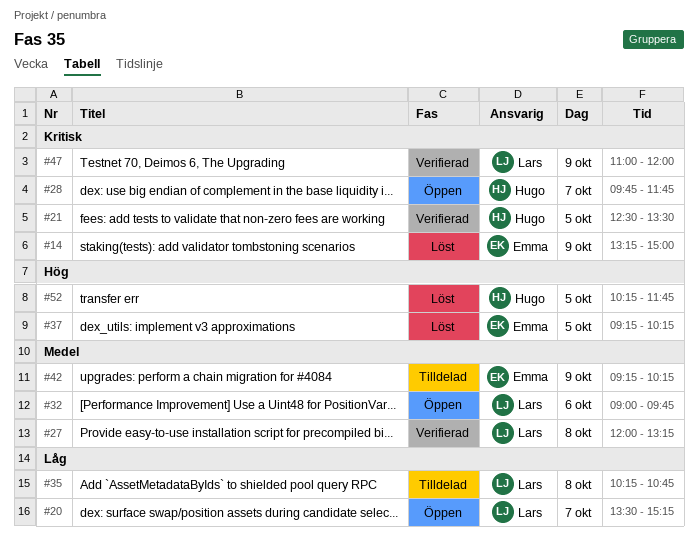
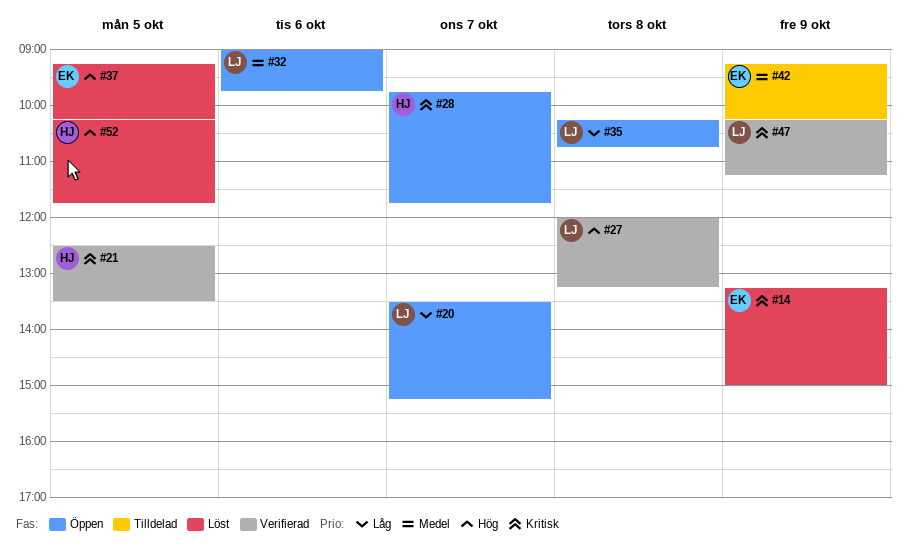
#27, priority: Medel -> Hög
#35, status: Tilldelad -> Öppen
#47, begins: 11:00 -> 10:15
#47, ends: 12:00 -> 11:15

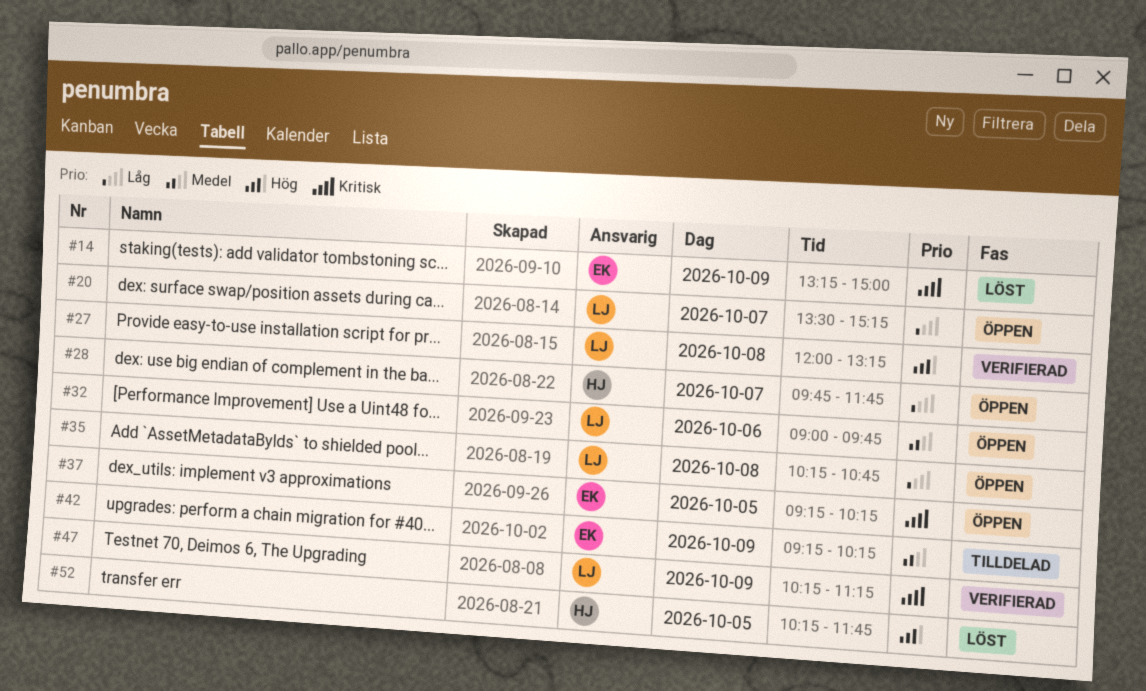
#21: present -> none
#28, priority: Kritisk -> Låg
#37, status: Löst -> Öppen
#37, priority: Hög -> Kritisk

